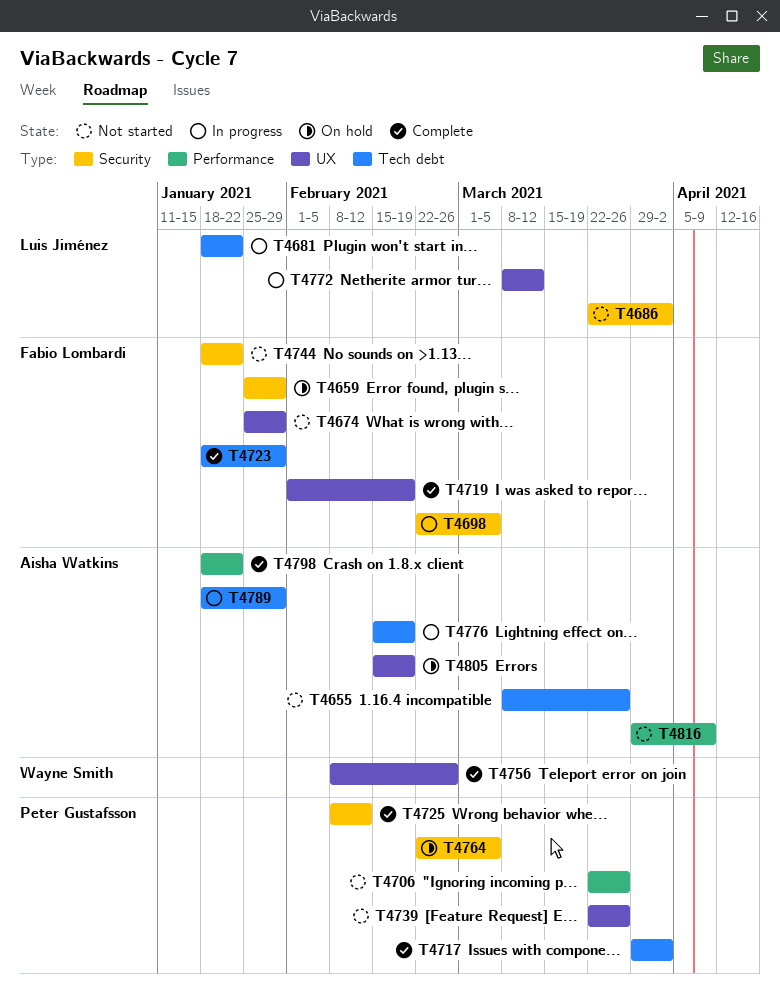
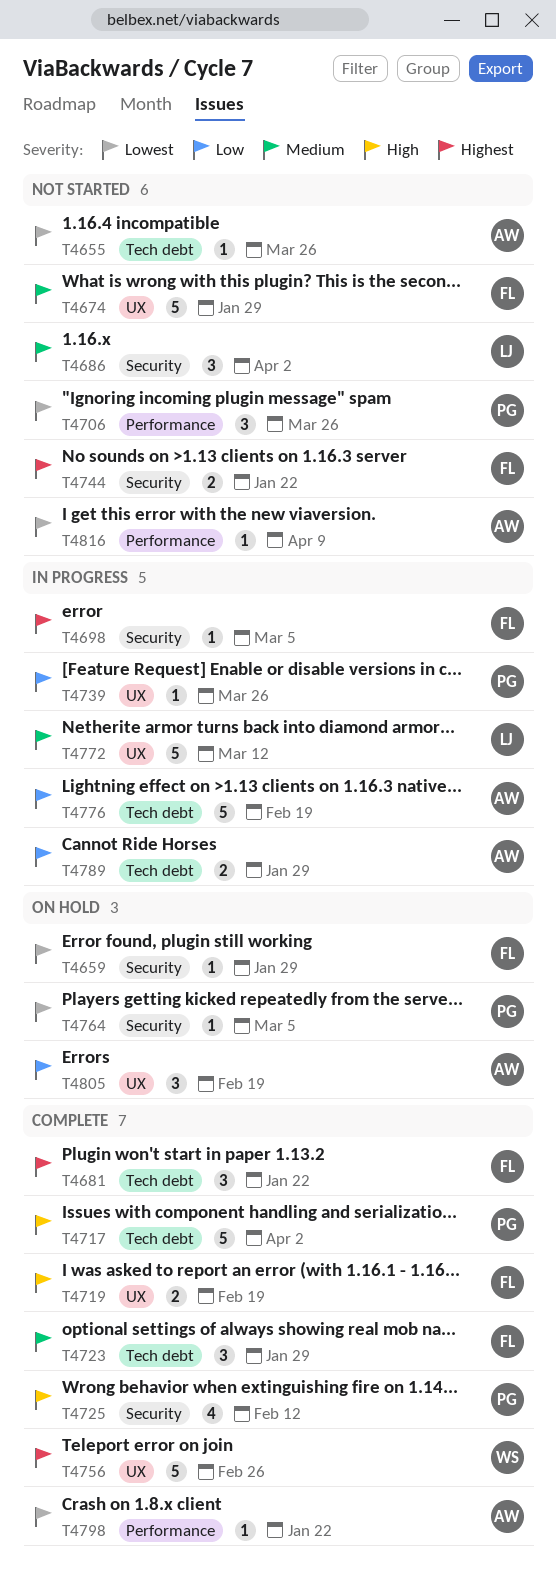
T4681, status: In progress -> Complete
T4681, owner: Luis Jiménez -> Fabio Lombardi
T4739, status: Not started -> In progress

